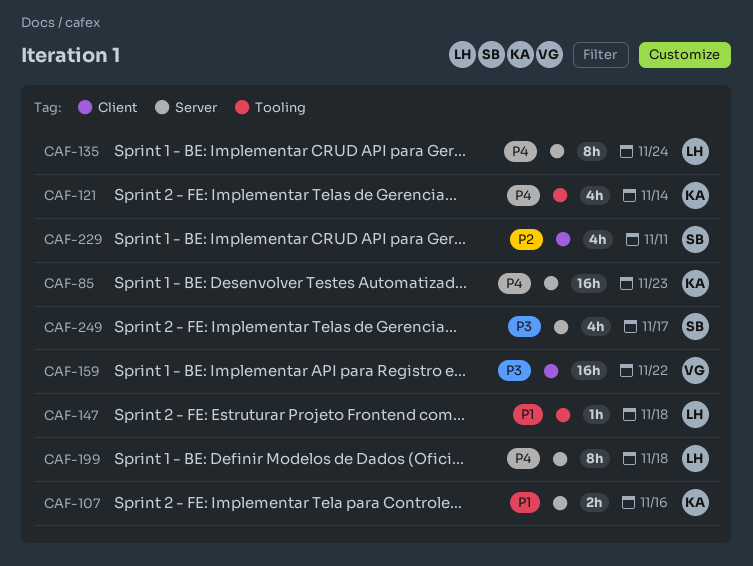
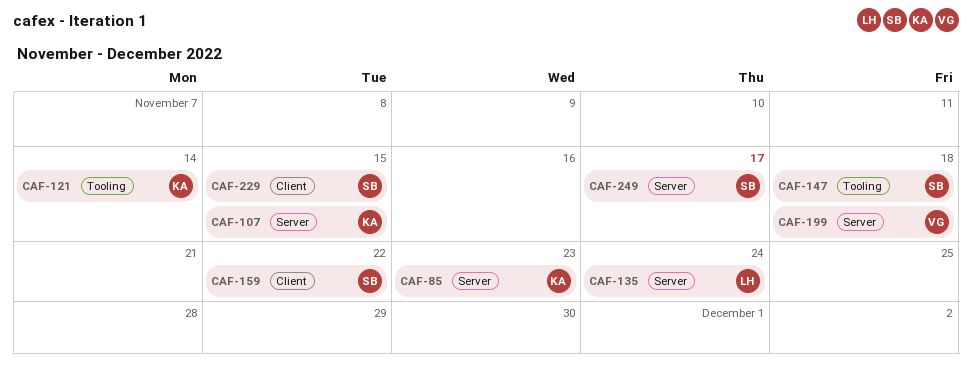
CAF-107, due: Nov 16 -> Nov 15
CAF-147, owner: LH -> SB
CAF-159, owner: VG -> SB
CAF-199, owner: LH -> VG
CAF-229, due: Nov 11 -> Nov 15

